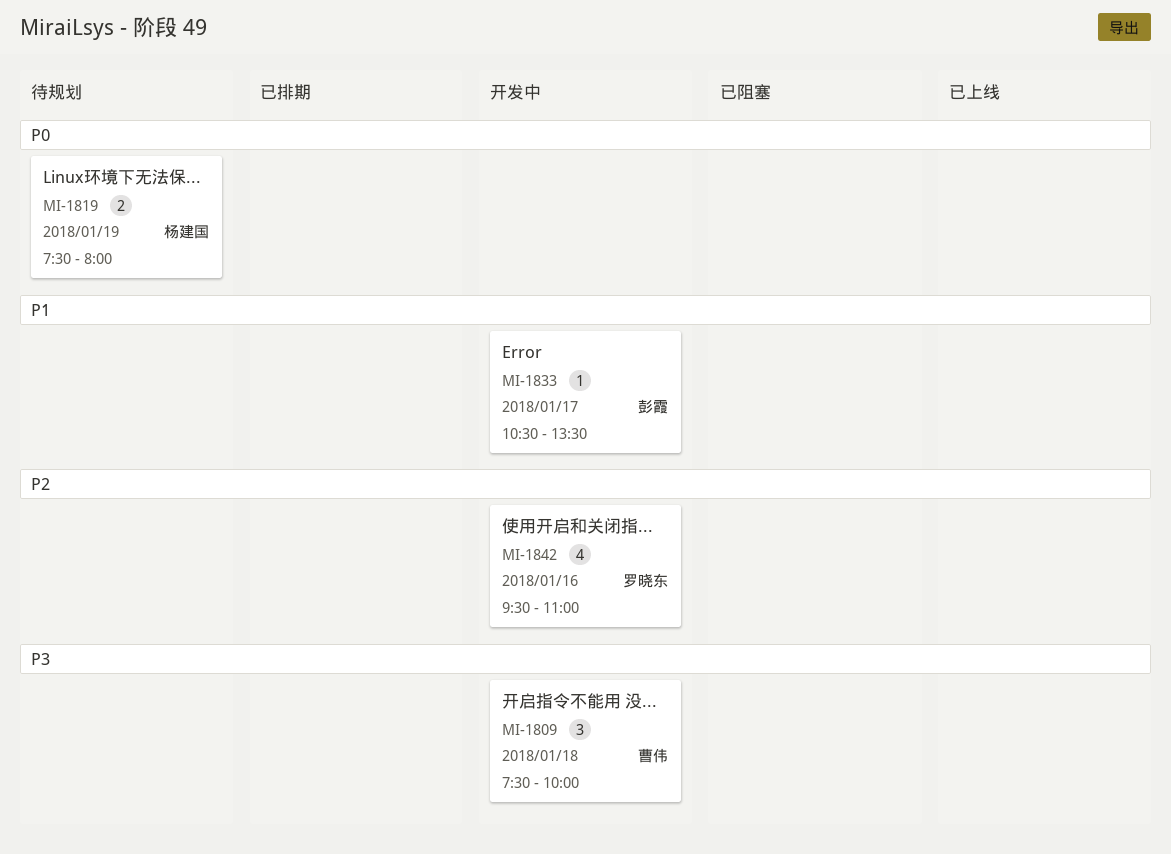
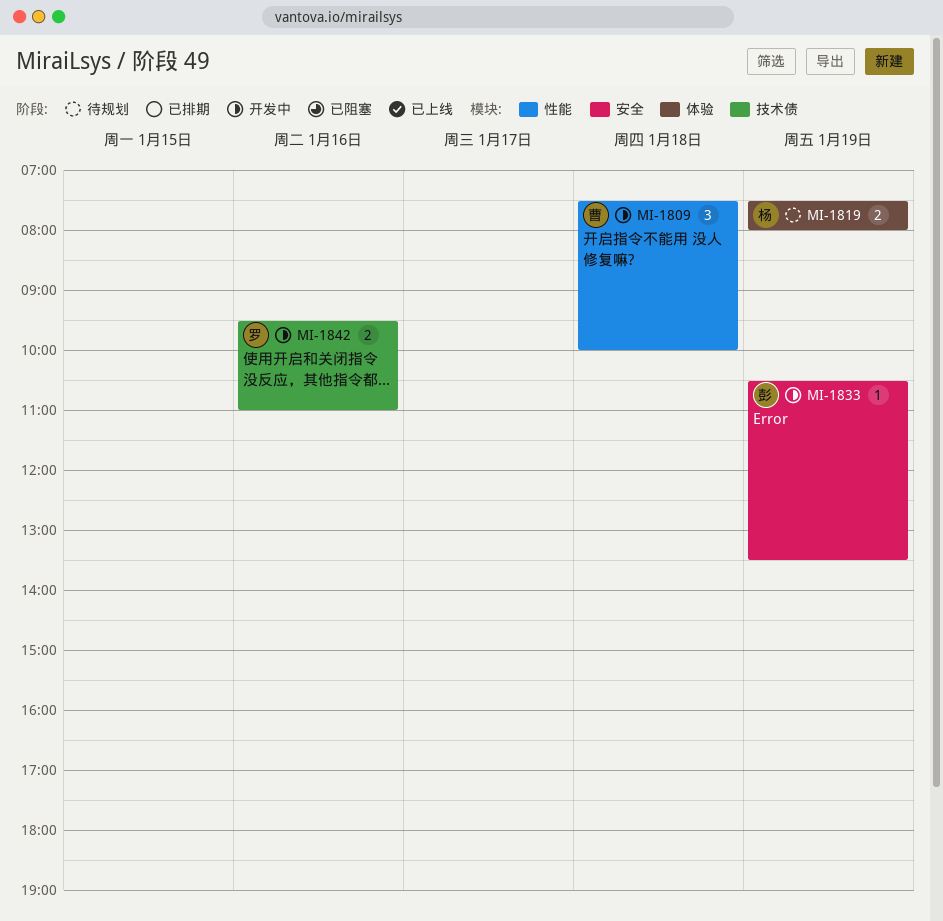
MI-1833, day: Jan 17 -> Jan 19
MI-1842, estimate: 4 -> 2

